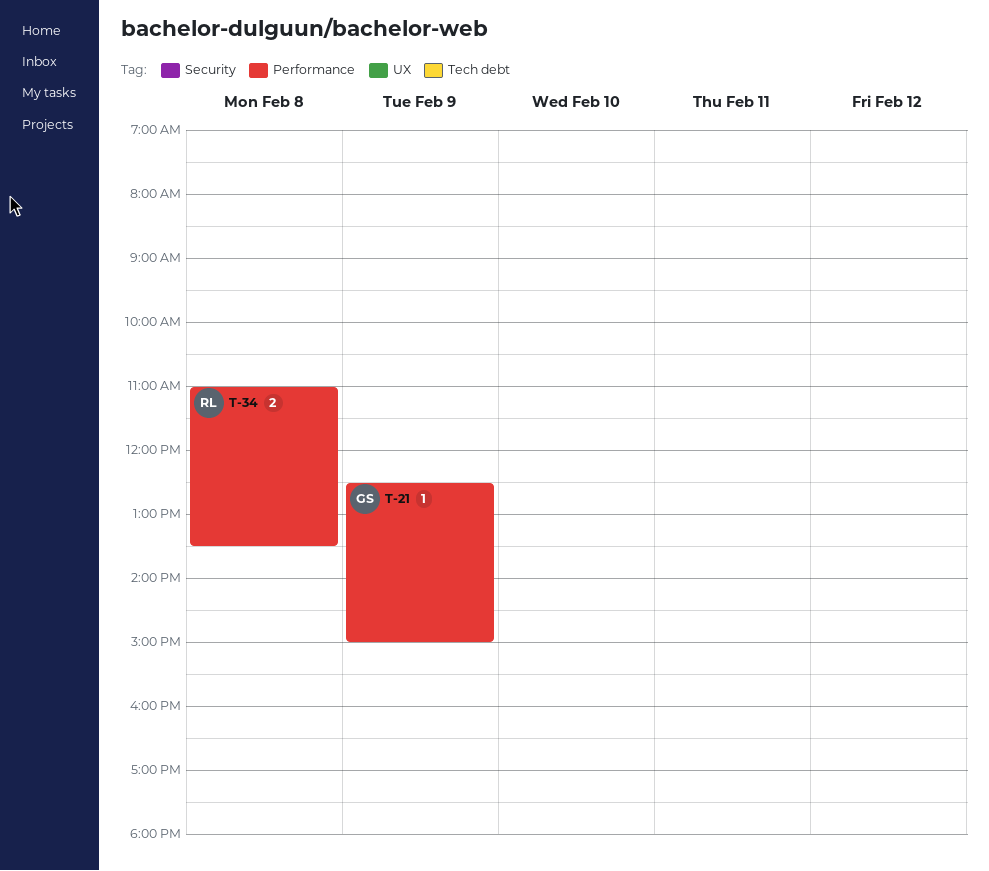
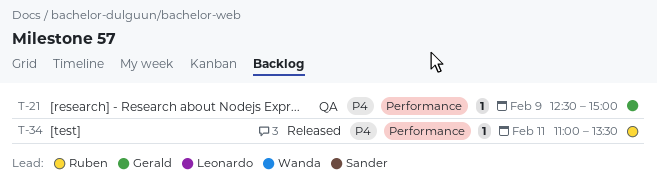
T-34, estimate: 2 -> 1
T-34, day: Feb 8 -> Feb 11

